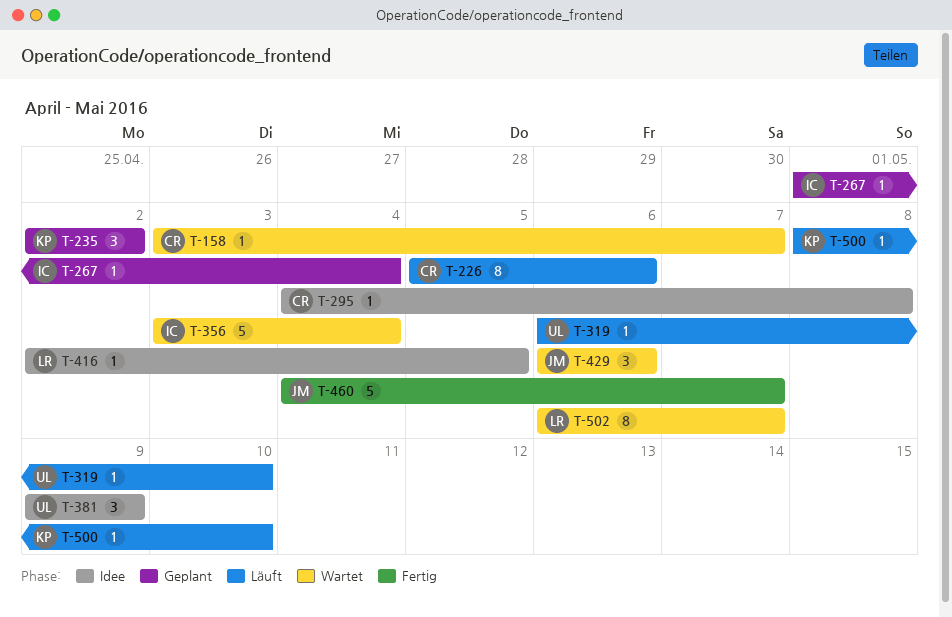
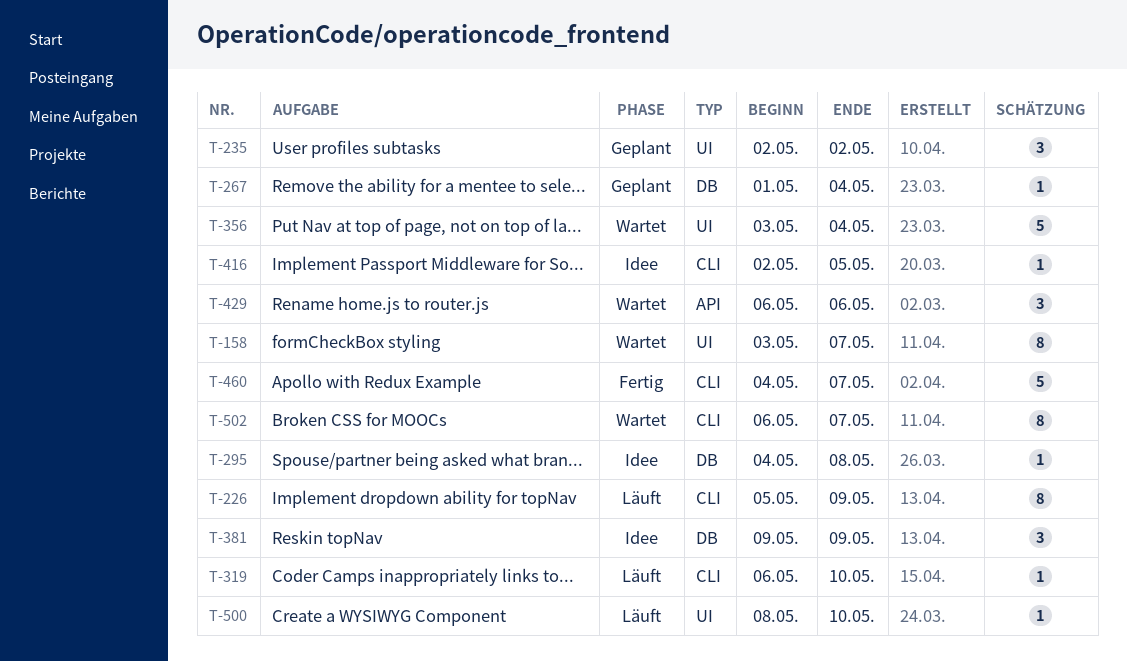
T-158, estimate: 1 -> 8
T-226, due: May 6 -> May 9

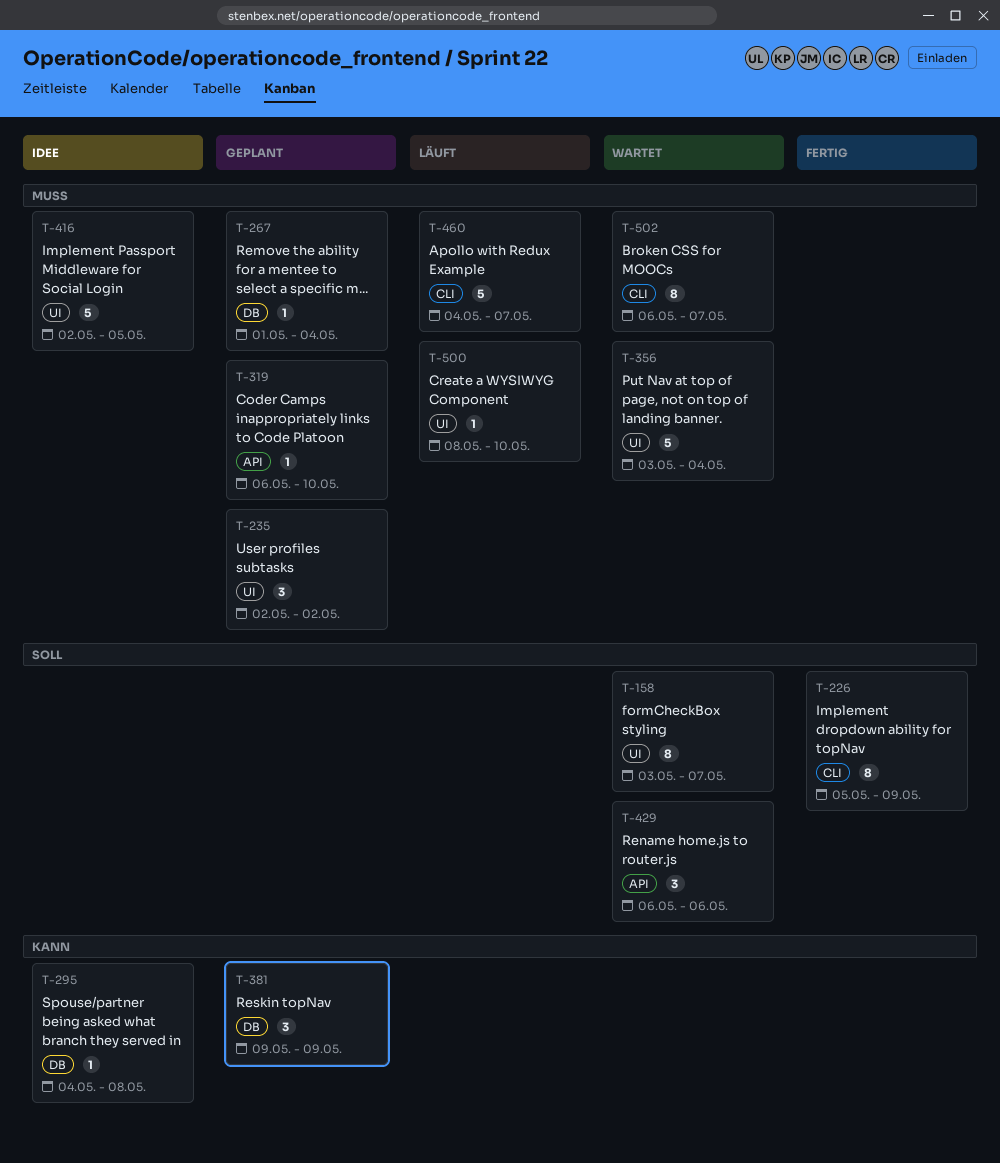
T-226, status: Läuft -> Fertig
T-319, status: Läuft -> Geplant
T-319, label: CLI -> API
T-381, status: Idee -> Geplant
T-416, label: CLI -> UI
T-416, estimate: 1 -> 5
T-460, status: Fertig -> Läuft

